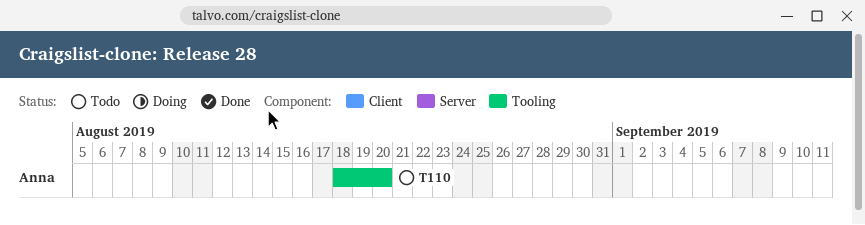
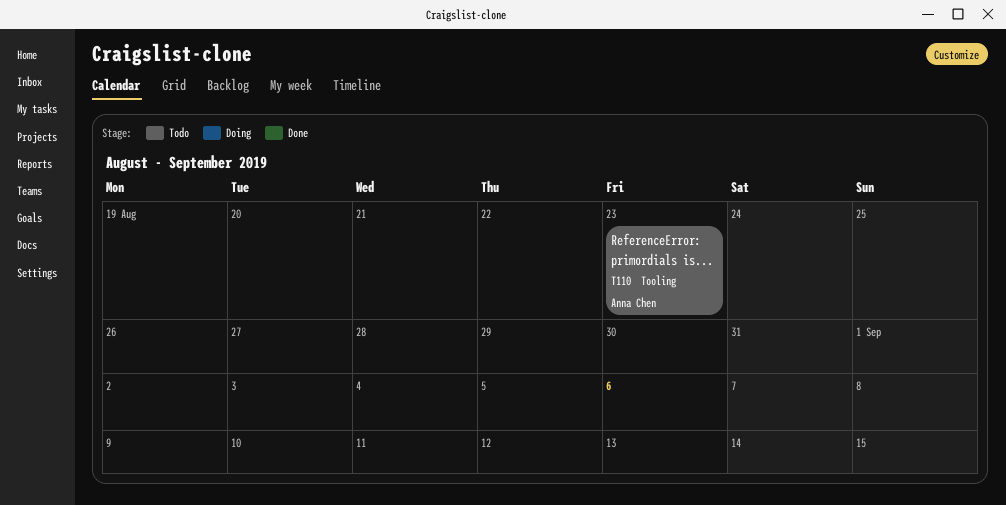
T110, due: Aug 20 -> Aug 23

